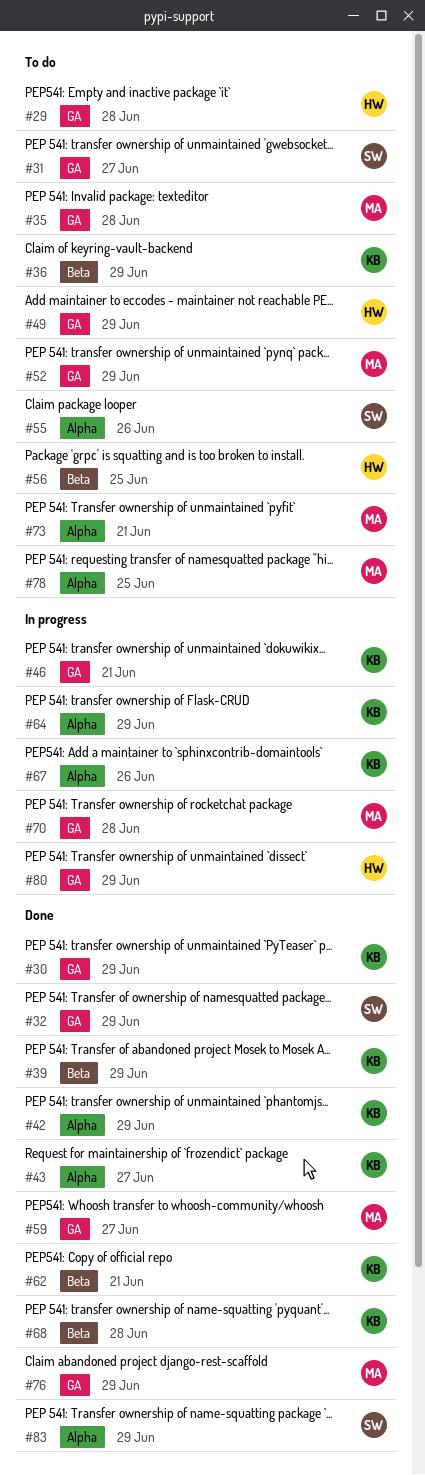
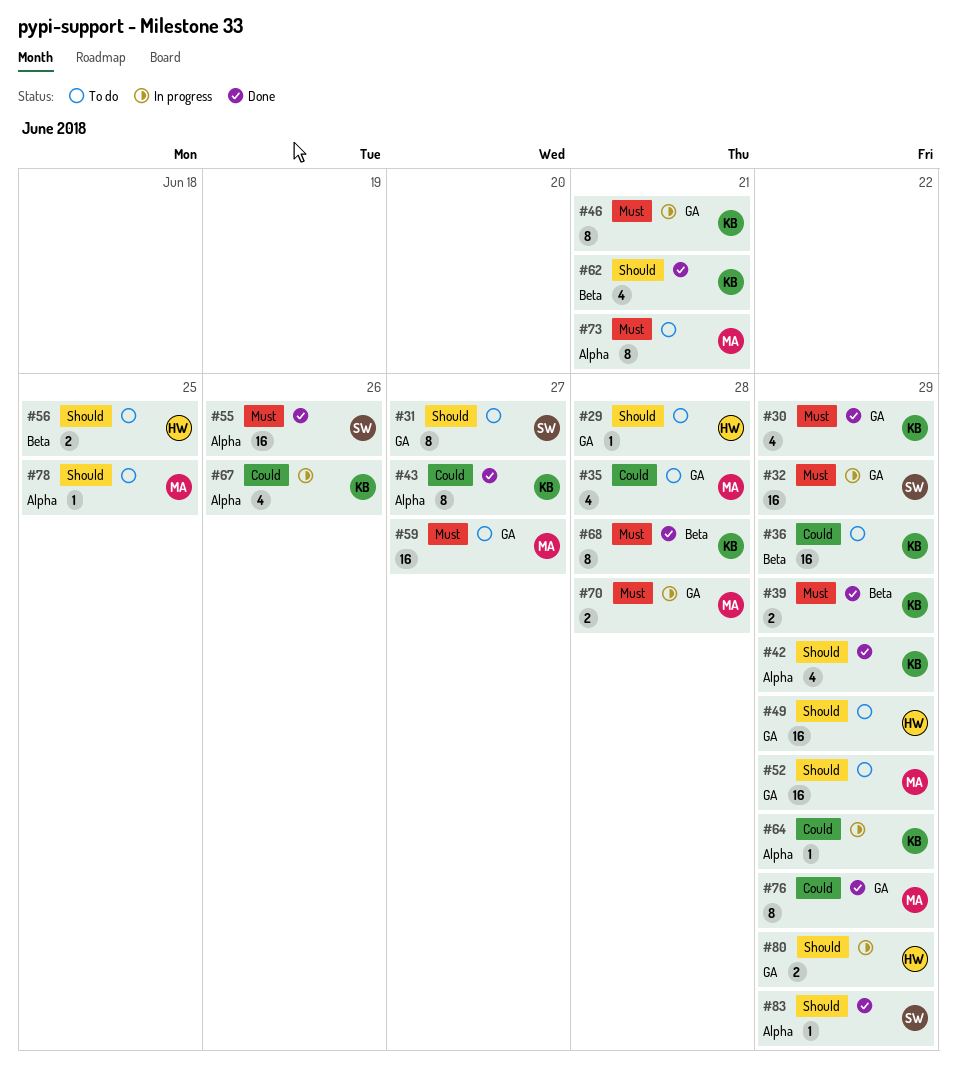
#32, status: Done -> In progress
#55, status: To do -> Done
#59, status: Done -> To do

